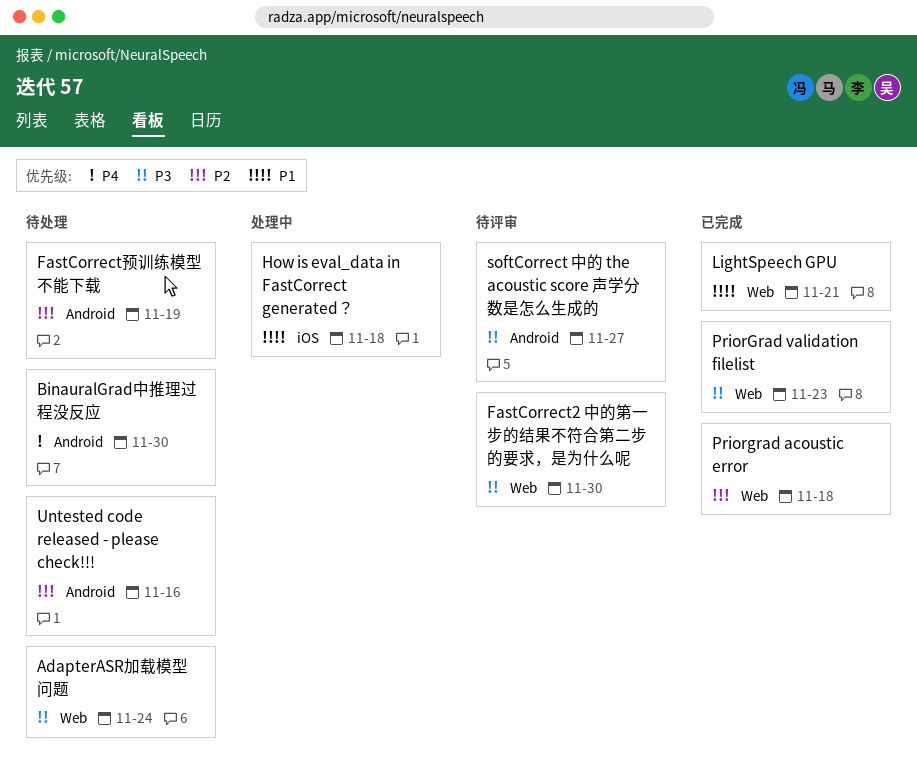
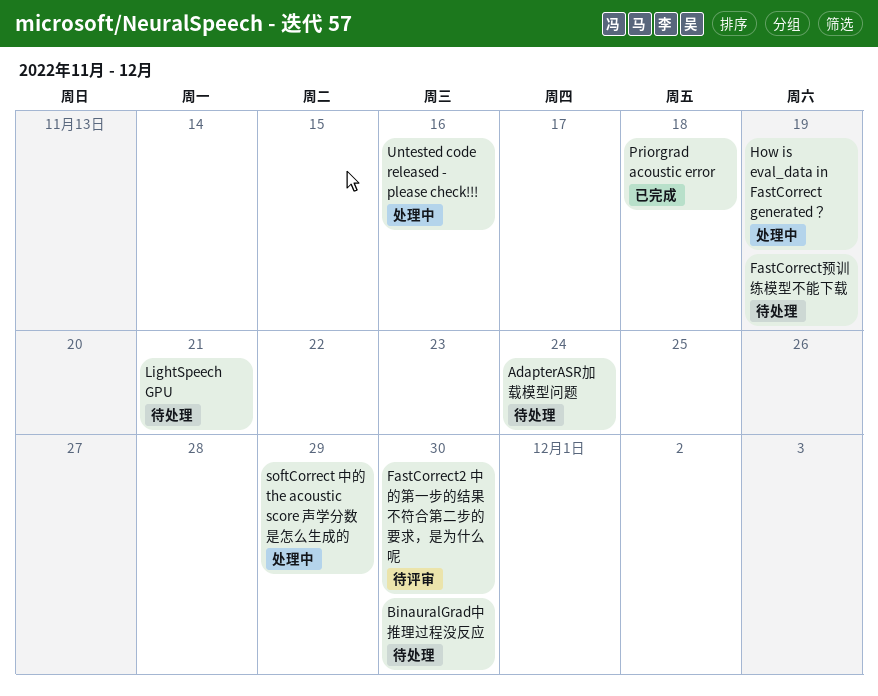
How is eval_data in FastCorrect generated？, due: Nov 18 -> Nov 19
LightSpeech GPU, status: 已完成 -> 待处理
PriorGrad validation filelist: present -> none
softCorrect 中的 the acoustic score 声学分数是怎么生成的, status: 待评审 -> 处理中
softCorrect 中的 the acoustic score 声学分数是怎么生成的, due: Nov 27 -> Nov 29
Untested code released - please check!!!, status: 待处理 -> 处理中

